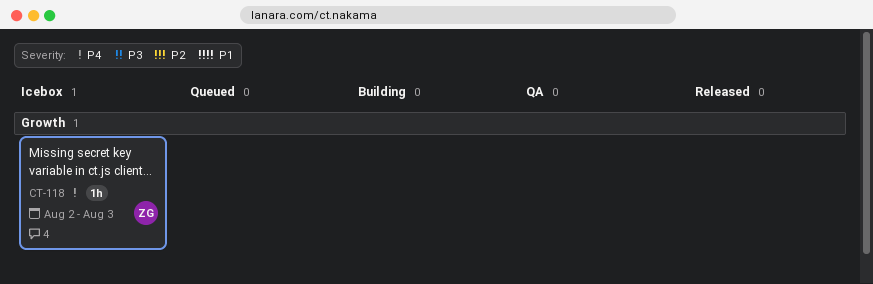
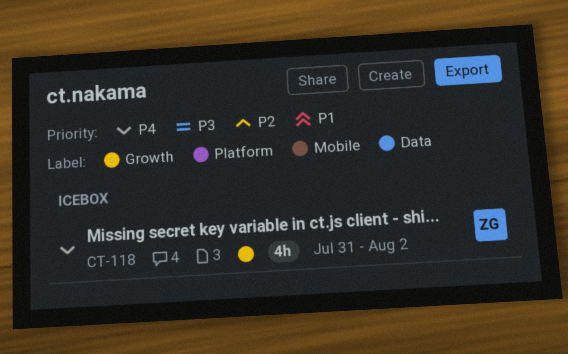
CT-118, estimate: 1h -> 4h
CT-118, start: Aug 2 -> Jul 31
CT-118, due: Aug 3 -> Aug 2

